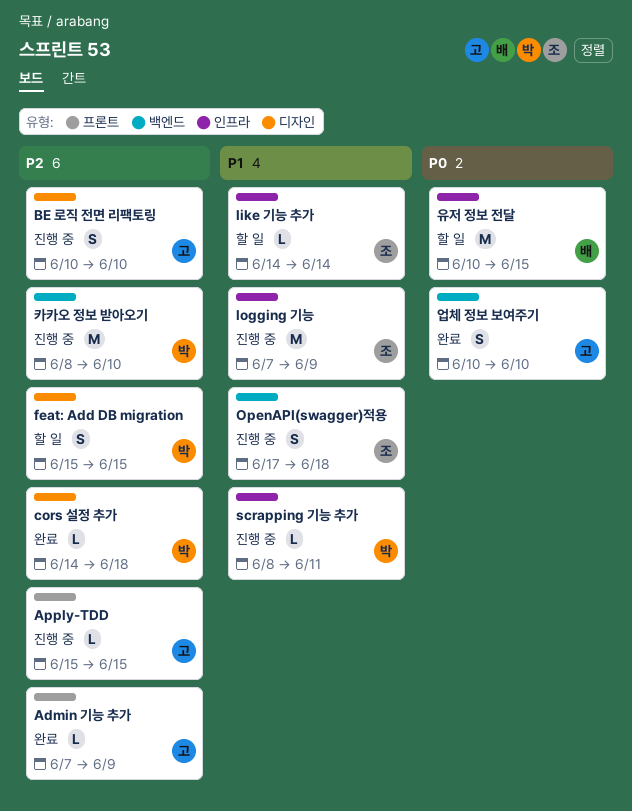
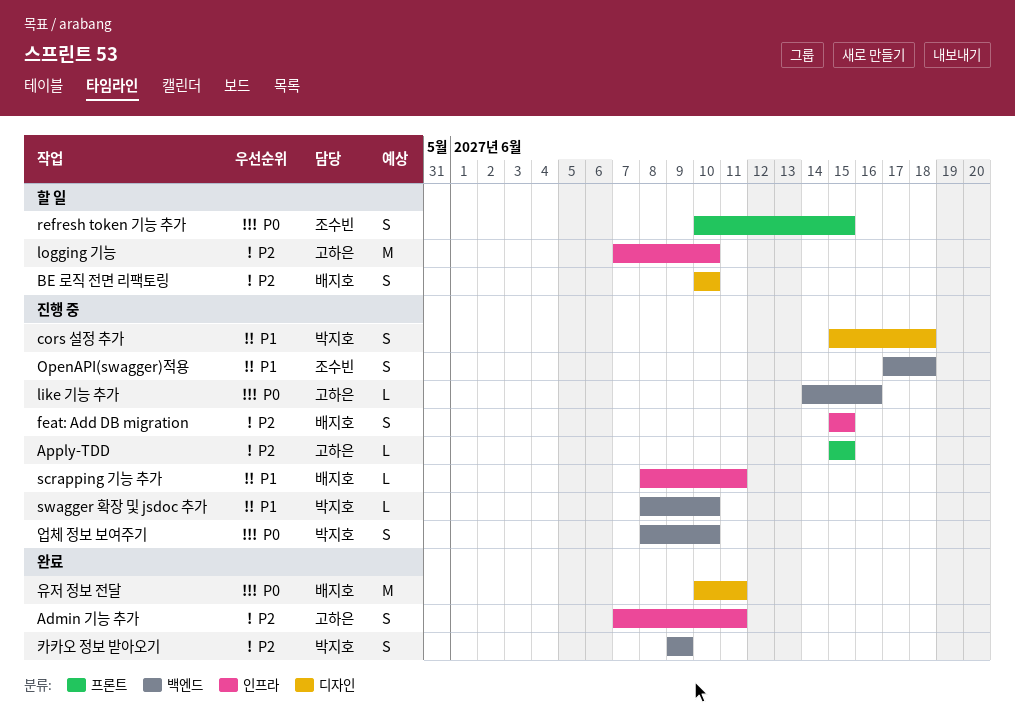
Admin 기능 추가, label: 프론트 -> 인프라
Admin 기능 추가, estimate: L -> S
Admin 기능 추가, due: Jun 9 -> Jun 11
BE 로직 전면 리팩토링, status: 진행 중 -> 할 일
BE 로직 전면 리팩토링, owner: 고하은 -> 배지호
cors 설정 추가, status: 완료 -> 진행 중
cors 설정 추가, priority: P2 -> P1
cors 설정 추가, estimate: L -> S
cors 설정 추가, start: Jun 14 -> Jun 15
feat: Add DB migration, status: 할 일 -> 진행 중
feat: Add DB migration, owner: 박지호 -> 배지호
feat: Add DB migration, label: 디자인 -> 인프라
like 기능 추가, status: 할 일 -> 진행 중
like 기능 추가, owner: 조수빈 -> 고하은
like 기능 추가, priority: P1 -> P0
like 기능 추가, label: 인프라 -> 백엔드
like 기능 추가, due: Jun 14 -> Jun 16
logging 기능, status: 진행 중 -> 할 일
logging 기능, owner: 조수빈 -> 고하은
logging 기능, priority: P1 -> P2
logging 기능, due: Jun 9 -> Jun 10
refresh token 기능 추가: none -> present
scrapping 기능 추가, owner: 박지호 -> 배지호
swagger 확장 및 jsdoc 추가: none -> present
업체 정보 보여주기, status: 완료 -> 진행 중
업체 정보 보여주기, owner: 고하은 -> 박지호
업체 정보 보여주기, start: Jun 10 -> Jun 8
유저 정보 전달, status: 할 일 -> 완료
유저 정보 전달, label: 인프라 -> 디자인
유저 정보 전달, due: Jun 15 -> Jun 11
카카오 정보 받아오기, status: 진행 중 -> 완료
카카오 정보 받아오기, estimate: M -> S
카카오 정보 받아오기, start: Jun 8 -> Jun 9
카카오 정보 받아오기, due: Jun 10 -> Jun 9

